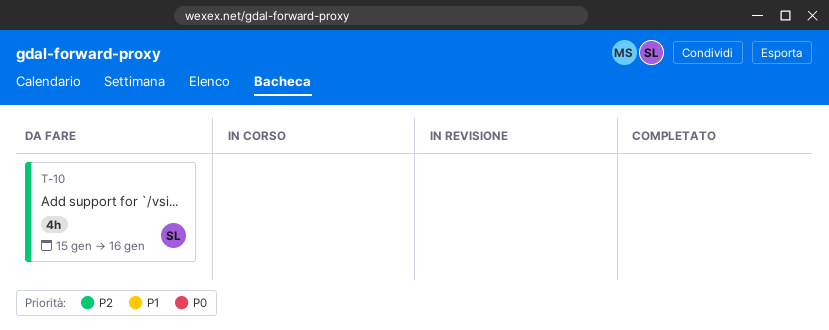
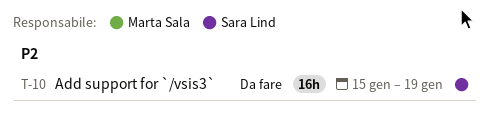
T-10, estimate: 4h -> 16h
T-10, due: Jan 16 -> Jan 19

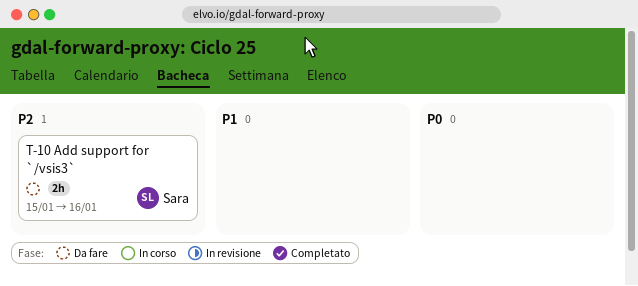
T-10, estimate: 16h -> 2h
T-10, due: Jan 19 -> Jan 16

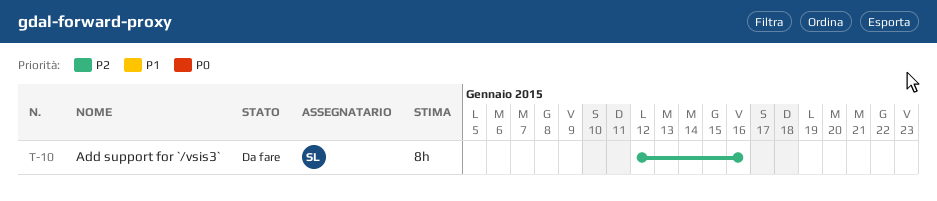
T-10, estimate: 2h -> 8h
T-10, start: Jan 15 -> Jan 12

